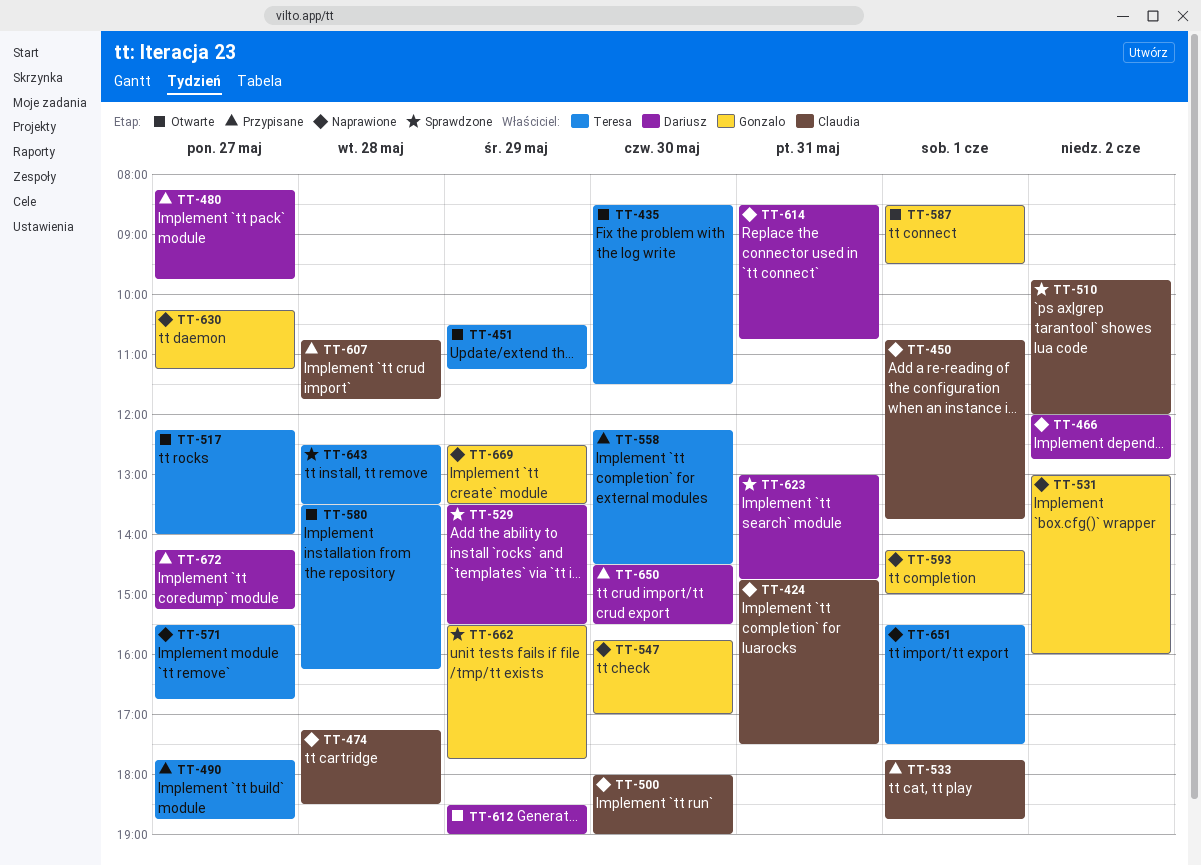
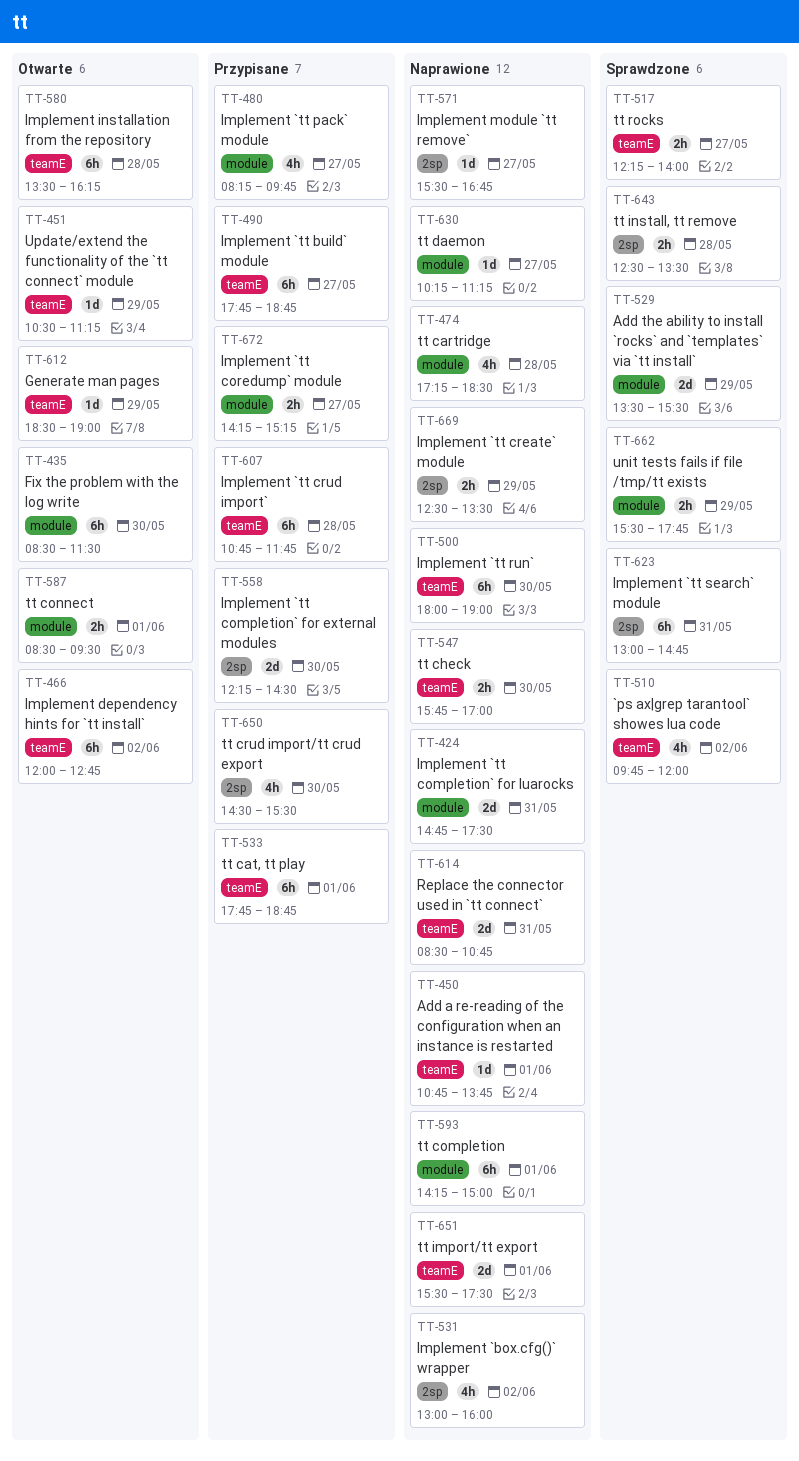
TT-466, status: Naprawione -> Otwarte
TT-517, status: Otwarte -> Sprawdzone

